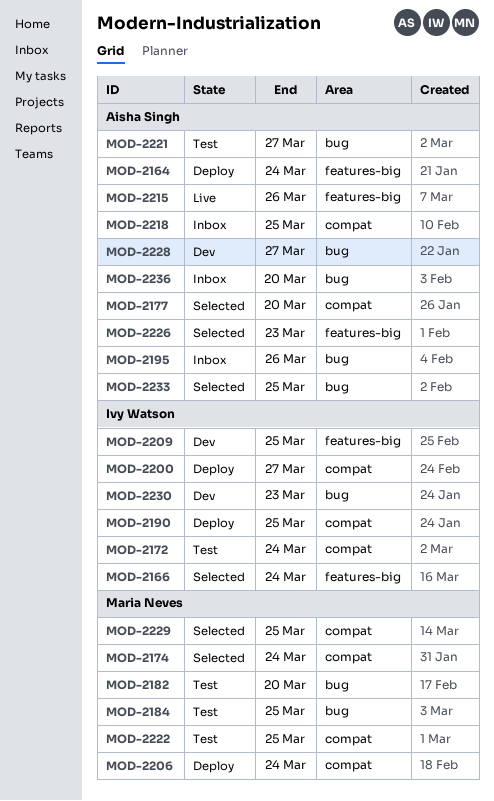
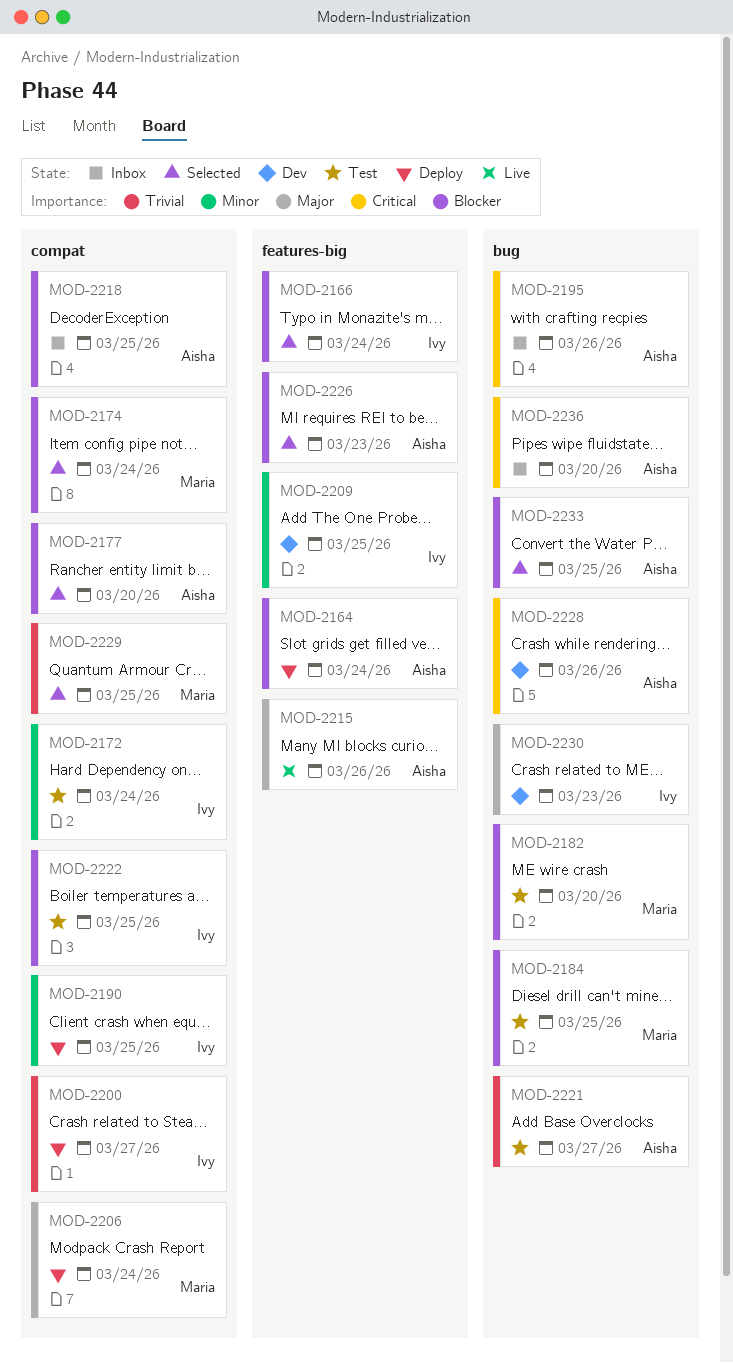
MOD-2222, owner: Maria Neves -> Ivy Watson
MOD-2228, due: Mar 27 -> Mar 26

